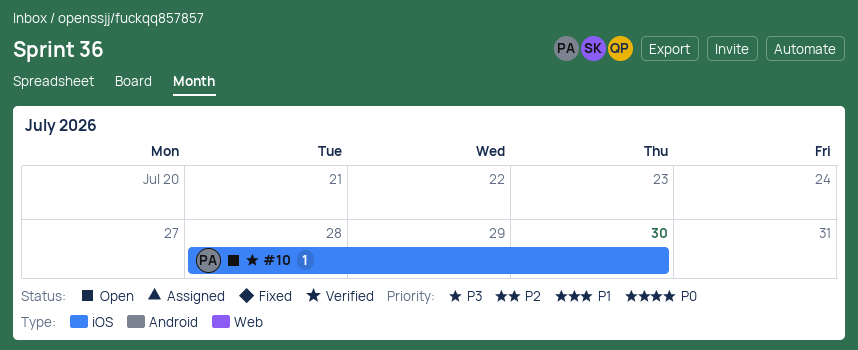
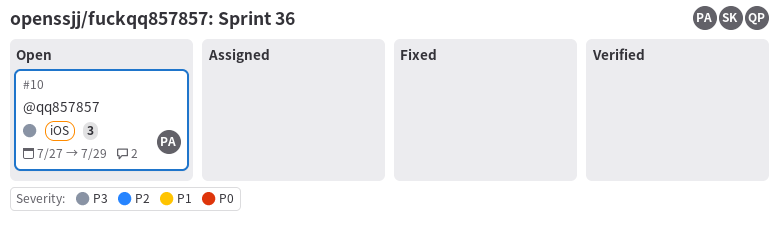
#10, estimate: 1 -> 3
#10, start: Jul 28 -> Jul 27
#10, due: Jul 30 -> Jul 29

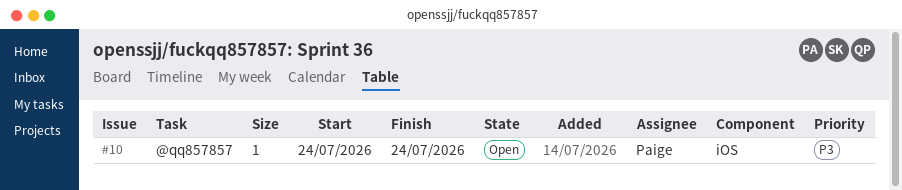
#10, estimate: 3 -> 1
#10, start: Jul 27 -> Jul 24
#10, due: Jul 29 -> Jul 24

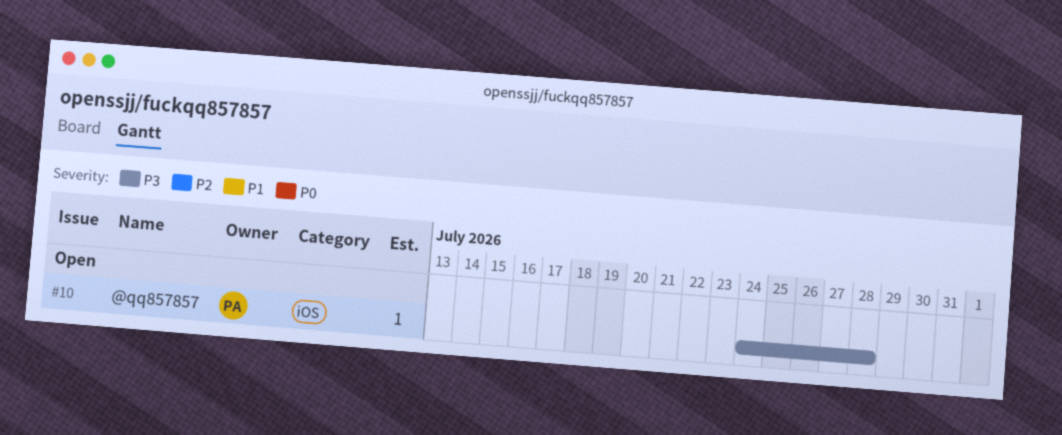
#10, due: Jul 24 -> Jul 28

